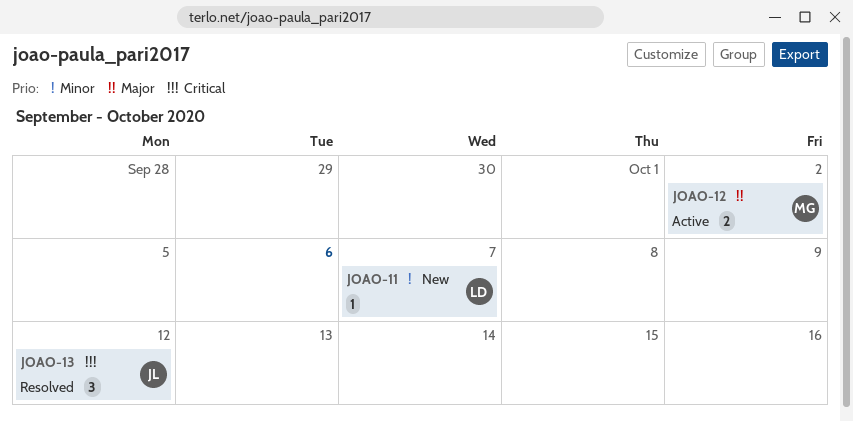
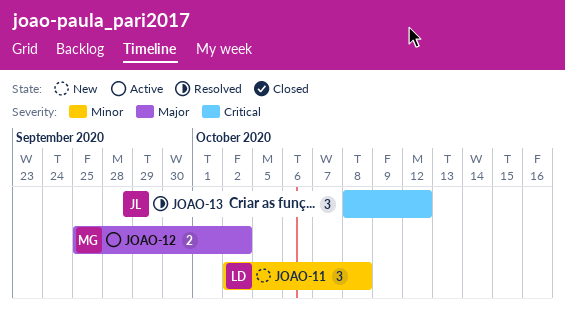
JOAO-11, estimate: 1 -> 3
JOAO-11, due: Oct 7 -> Oct 8

